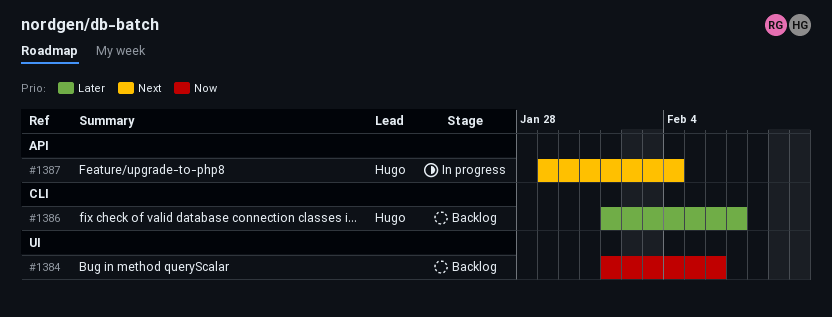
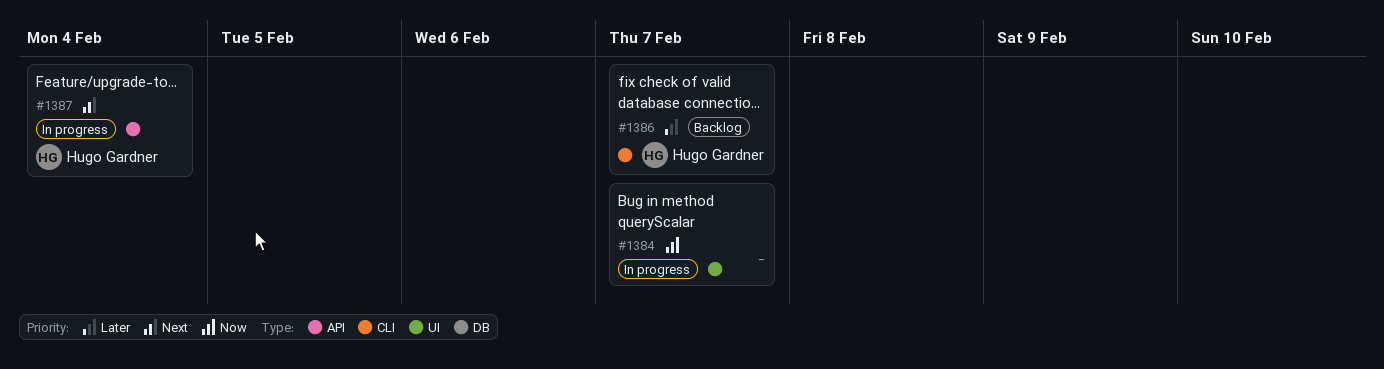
#1384, status: Backlog -> In progress
#1384, due: Feb 6 -> Feb 7

